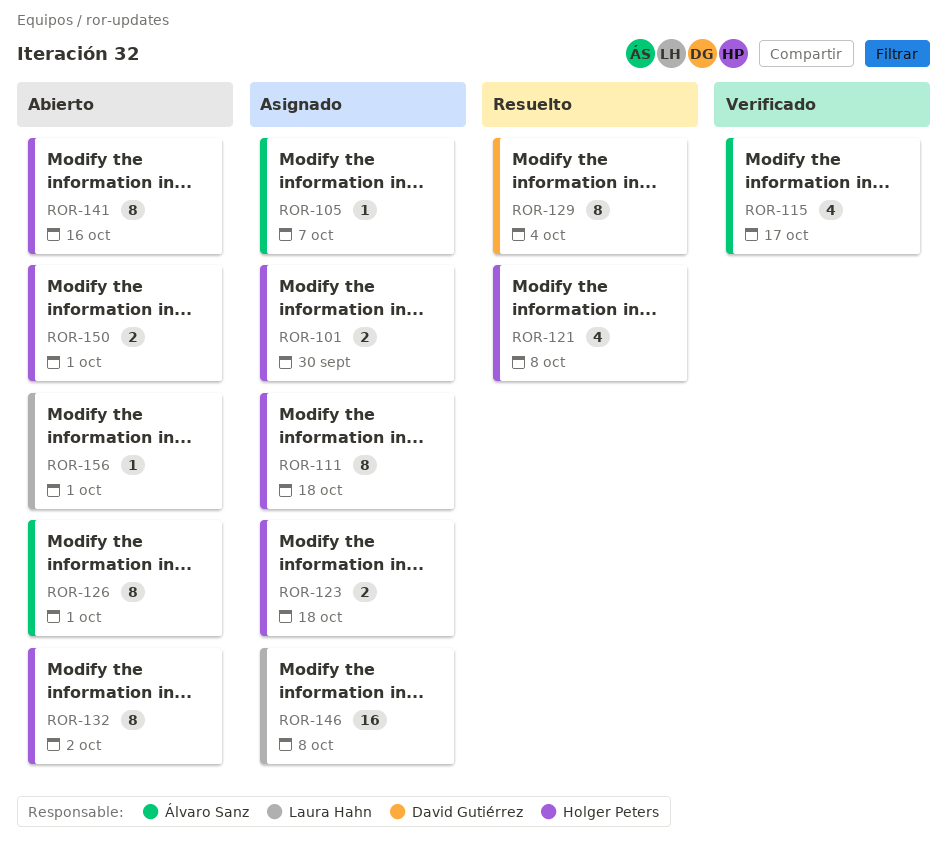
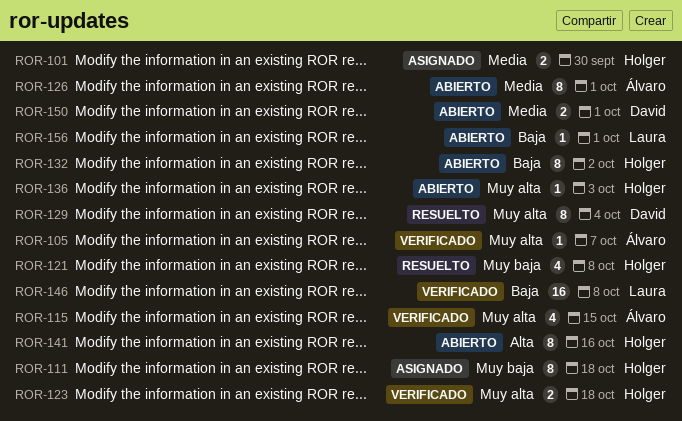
ROR-105, status: Asignado -> Verificado
ROR-115, due: Oct 17 -> Oct 15
ROR-123, status: Asignado -> Verificado
ROR-136: none -> present
ROR-146, status: Asignado -> Verificado
ROR-150, owner: Holger Peters -> David Gutiérrez

